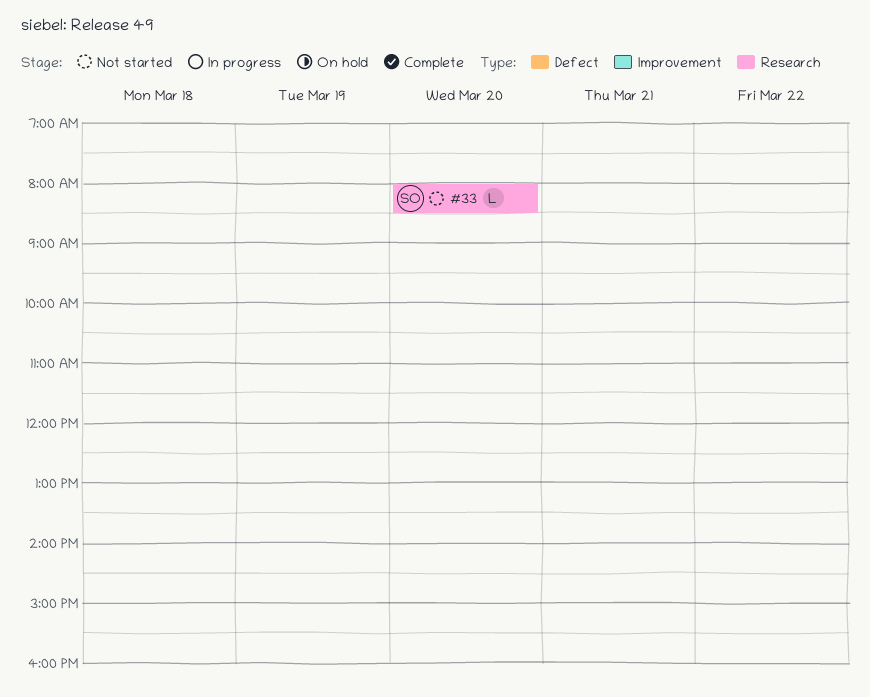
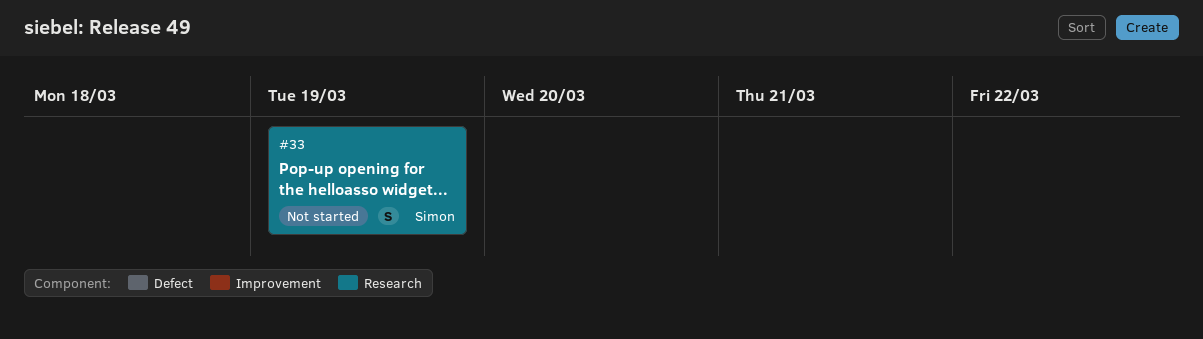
#33, estimate: L -> S
#33, day: Mar 20 -> Mar 19

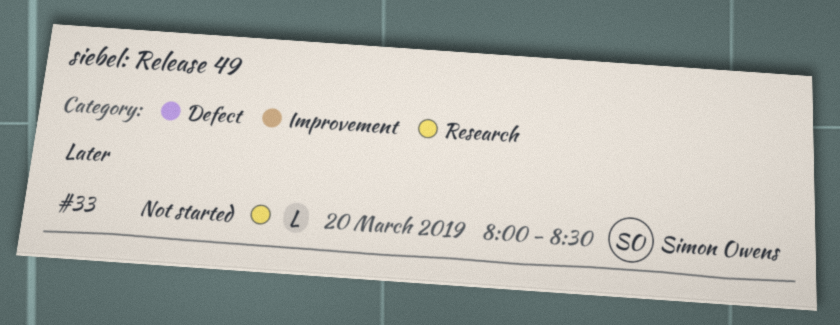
#33, estimate: S -> L
#33, day: Mar 19 -> Mar 20

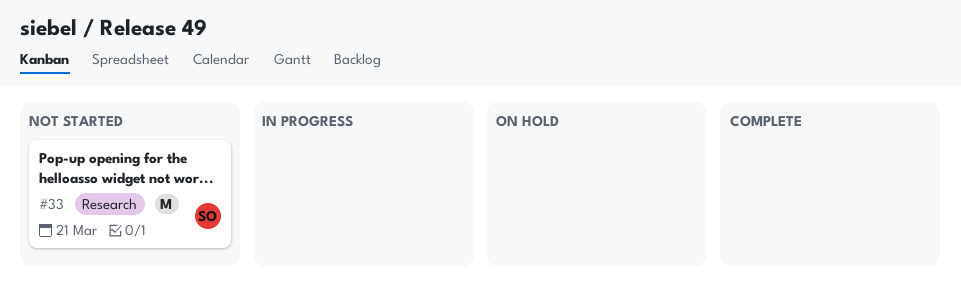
#33, estimate: L -> M
#33, day: Mar 20 -> Mar 21

